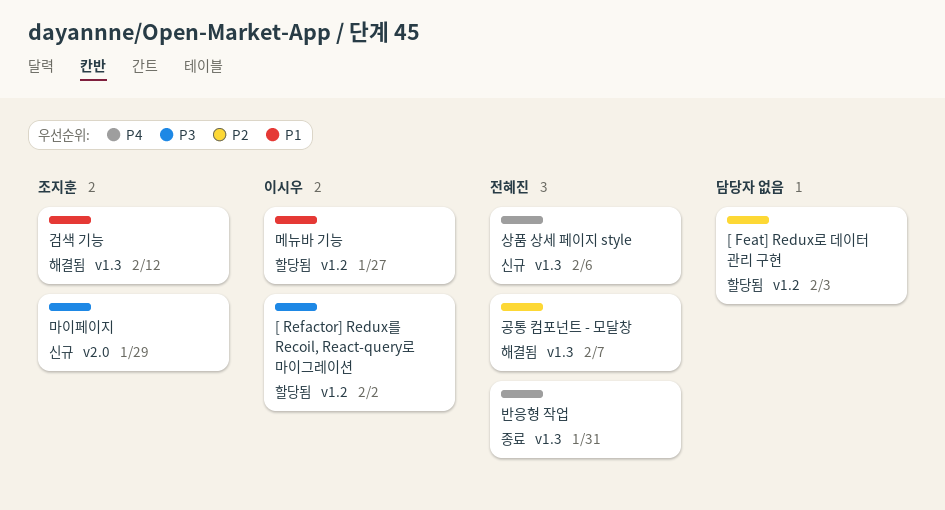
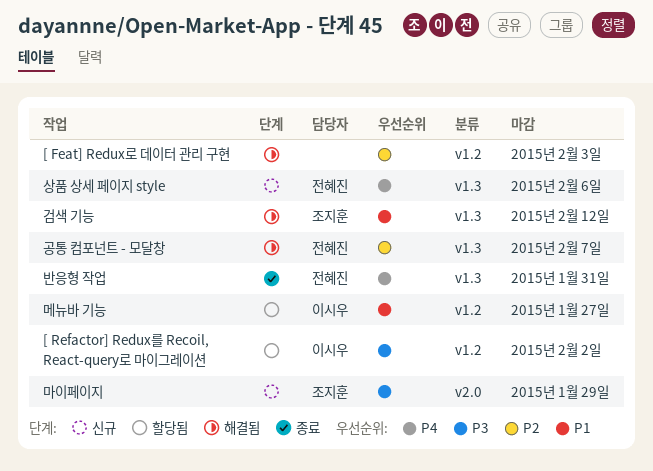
[ Feat] Redux로 데이터 관리 구현, status: 할당됨 -> 해결됨

